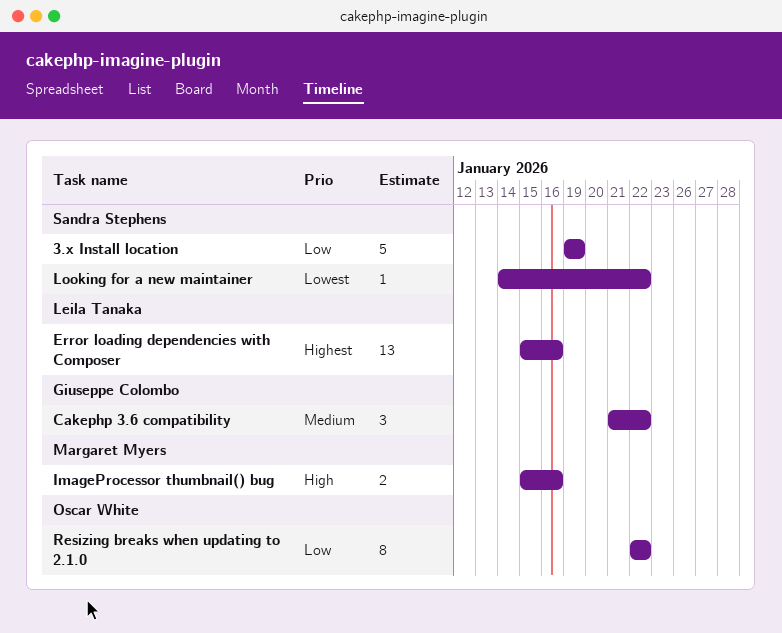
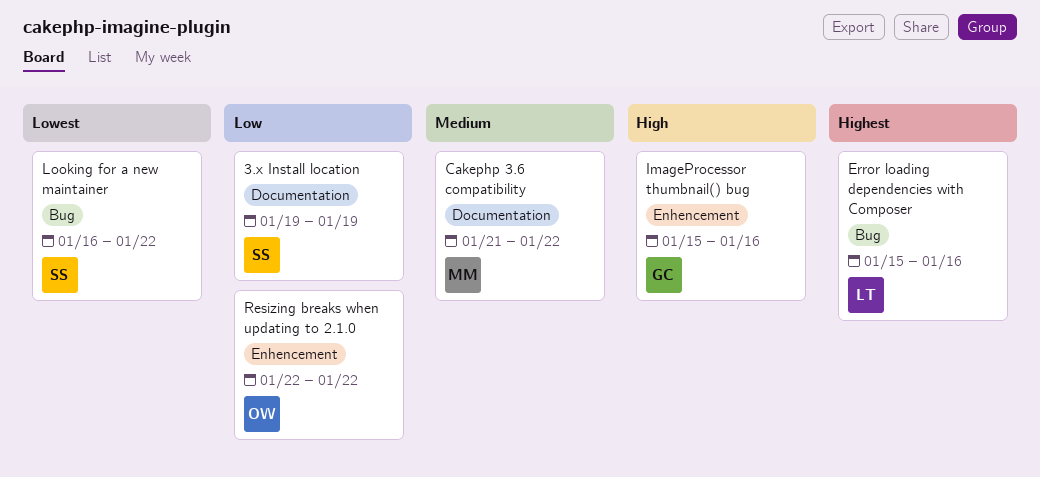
Cakephp 3.6 compatibility, owner: Giuseppe Colombo -> Margaret Myers
ImageProcessor thumbnail() bug, owner: Margaret Myers -> Giuseppe Colombo
Looking for a new maintainer, start: Jan 14 -> Jan 16

